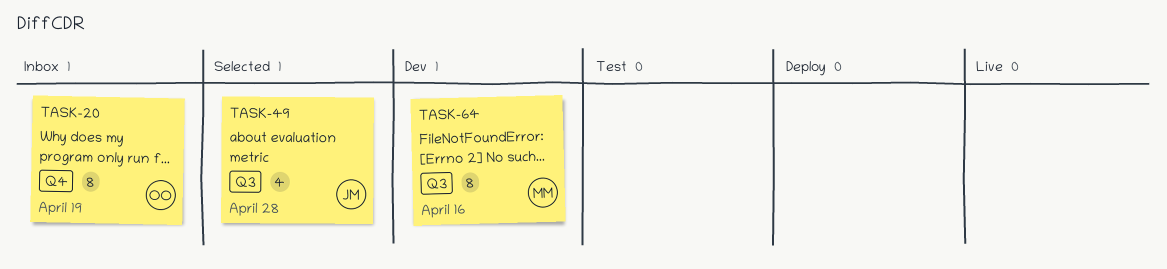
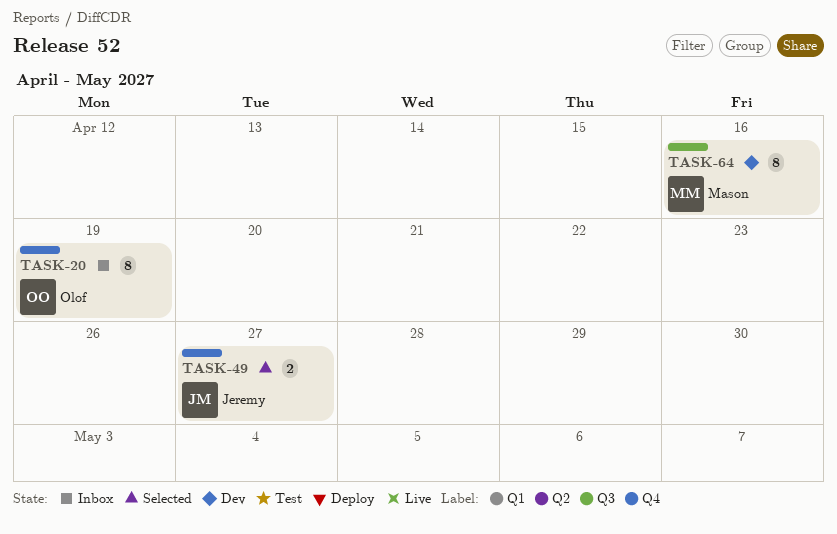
TASK-49, label: Q3 -> Q4
TASK-49, estimate: 4 -> 2
TASK-49, due: Apr 28 -> Apr 27

